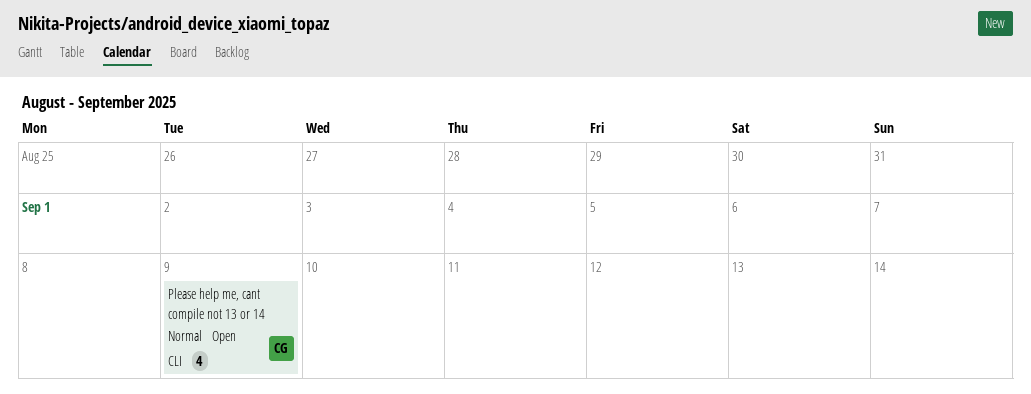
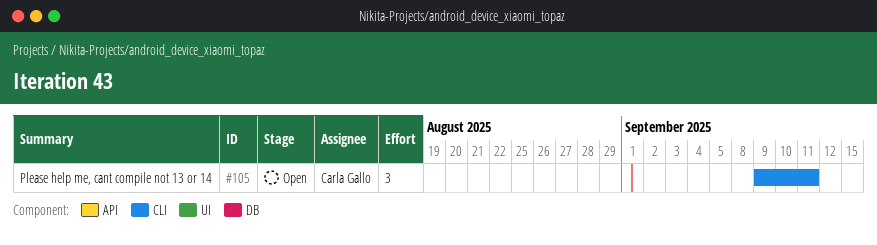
Please help me, cant compile not 13 or 14, estimate: 4 -> 3
Please help me, cant compile not 13 or 14, due: Sep 9 -> Sep 11

